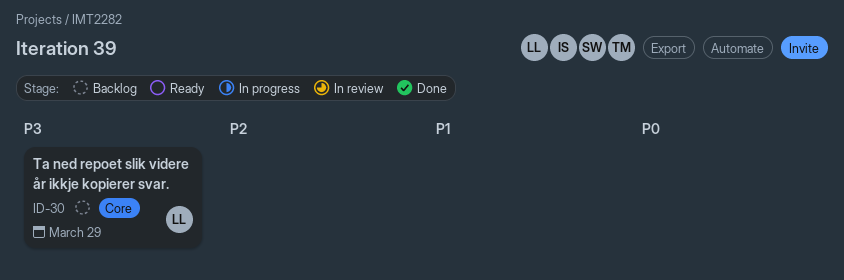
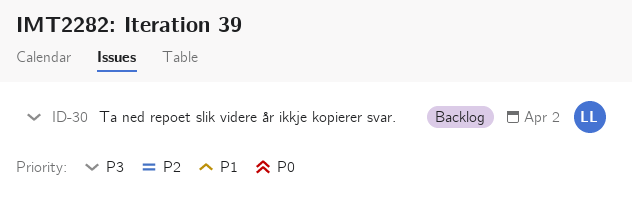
ID-30, due: Mar 29 -> Apr 2

